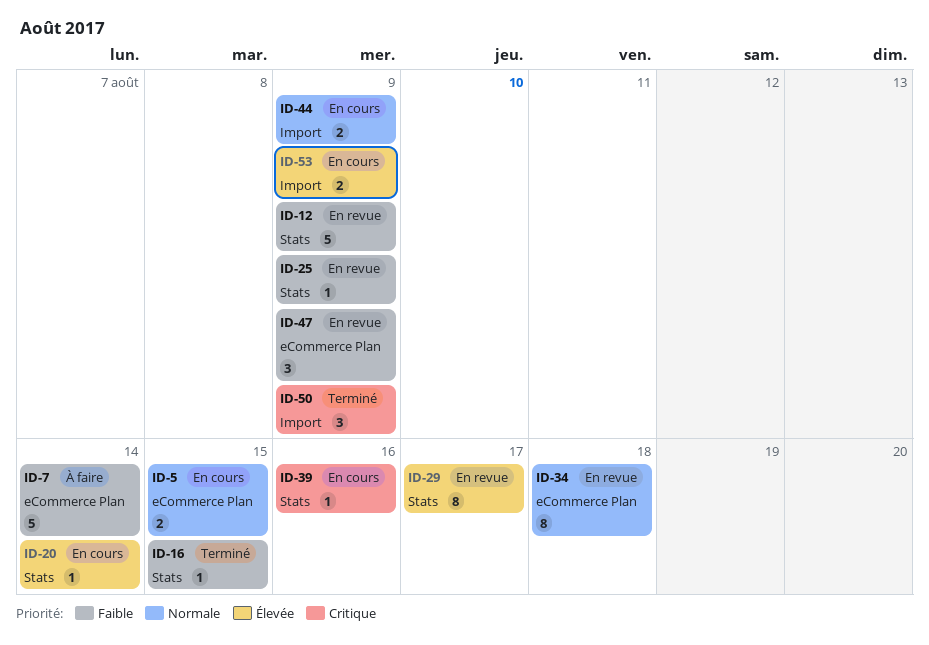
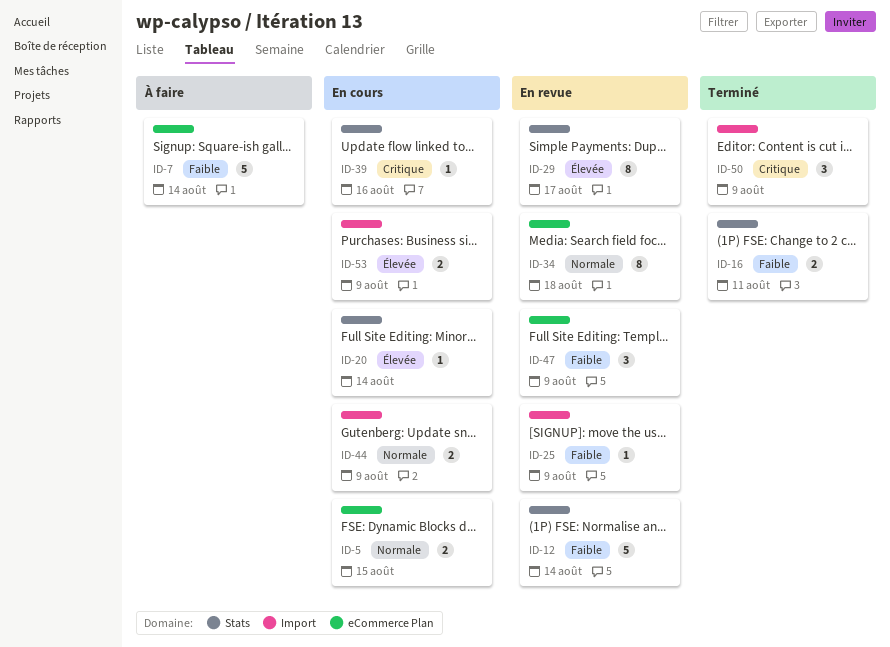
ID-12, due: Aug 9 -> Aug 14
ID-16, estimate: 1 -> 2
ID-16, due: Aug 15 -> Aug 11
ID-25, label: Stats -> Import

